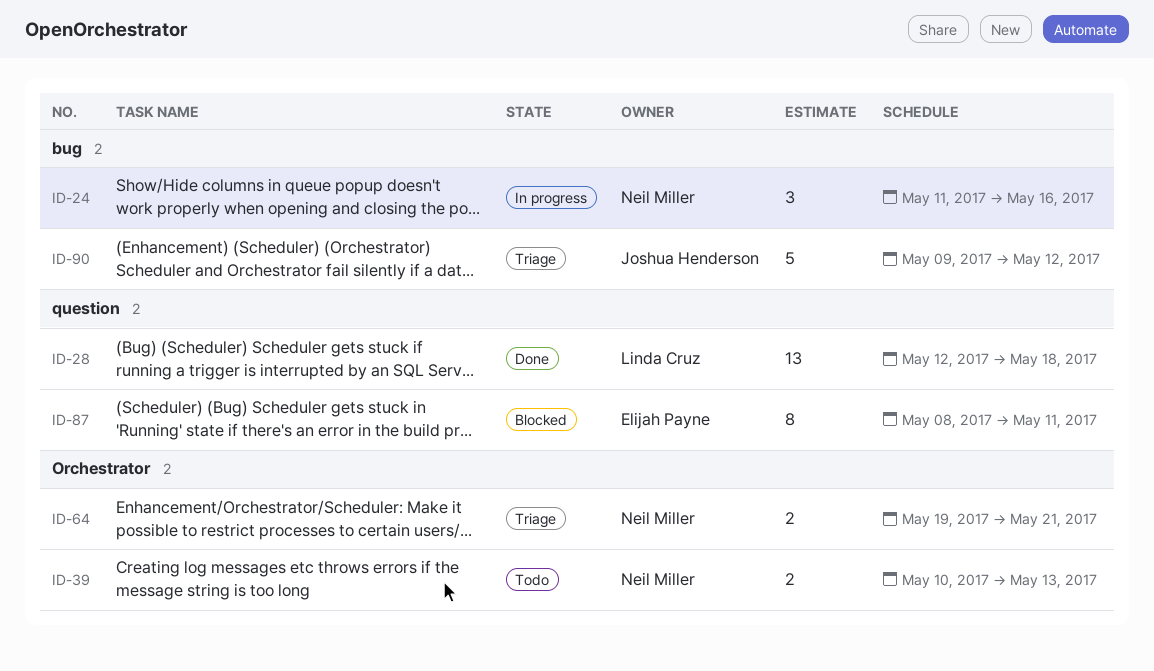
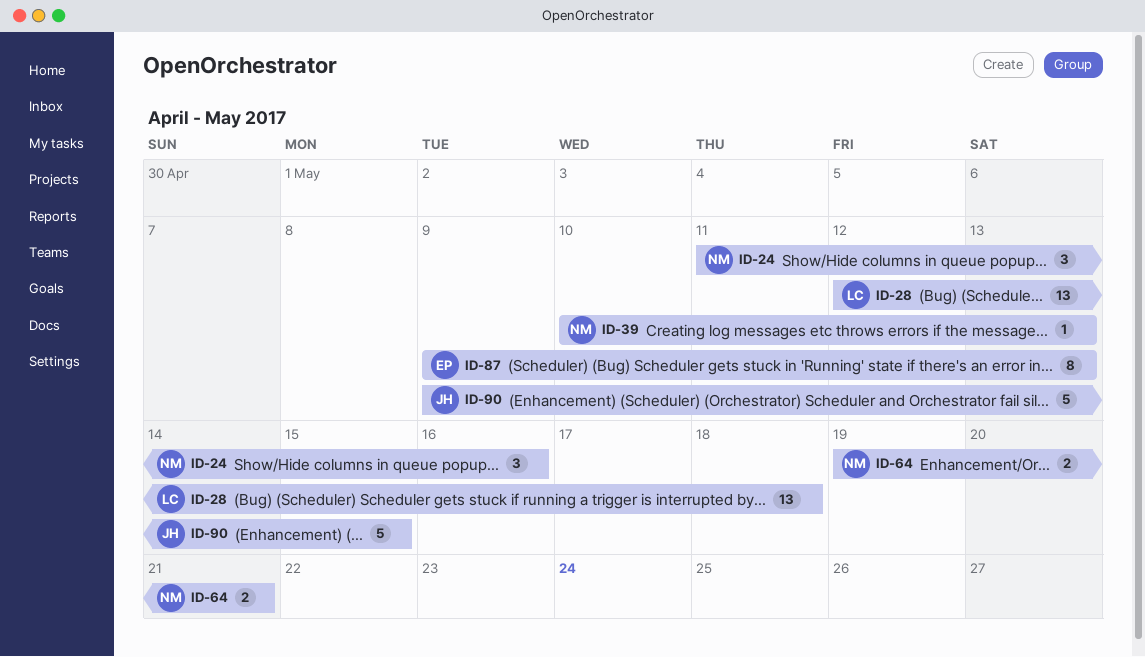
ID-39, estimate: 2 -> 1
ID-87, start: May 8 -> May 9
ID-87, due: May 11 -> May 13
ID-90, due: May 12 -> May 15

